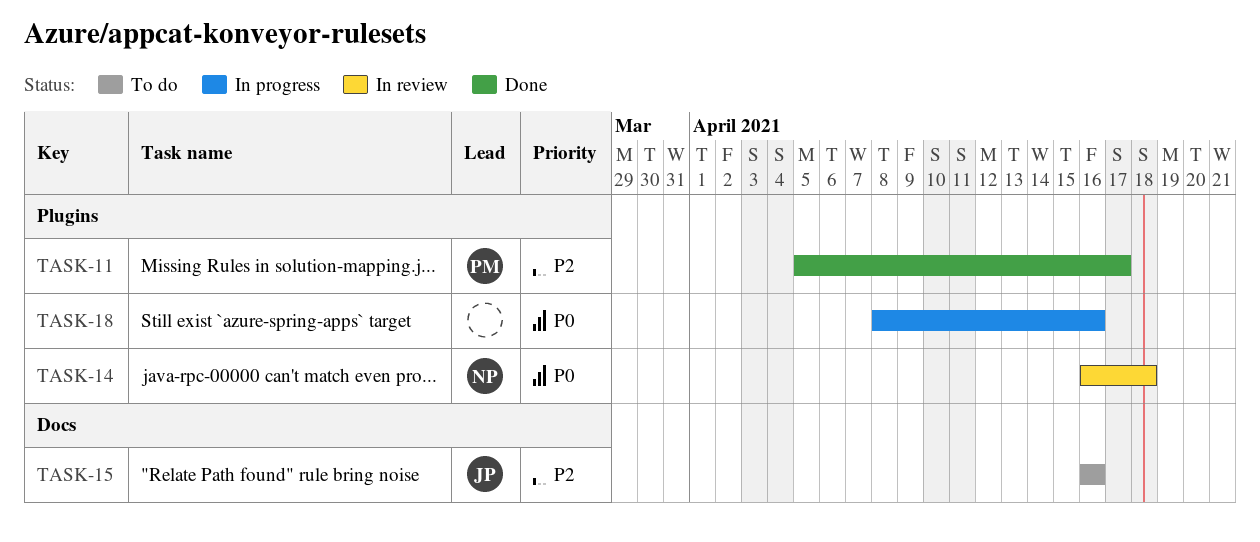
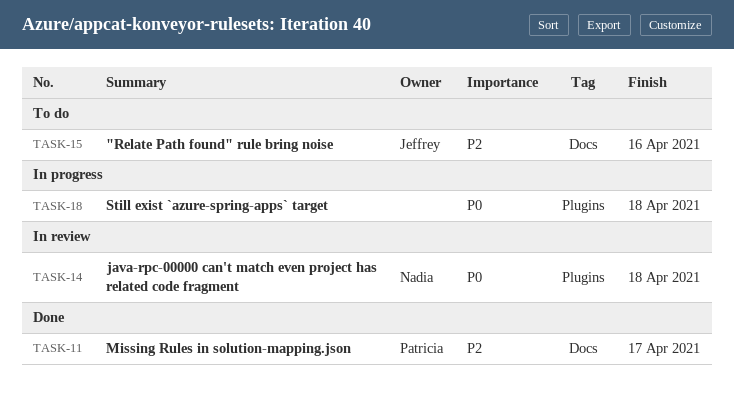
TASK-11, label: Plugins -> Docs
TASK-18, due: Apr 16 -> Apr 18

